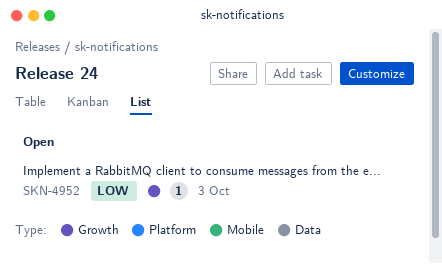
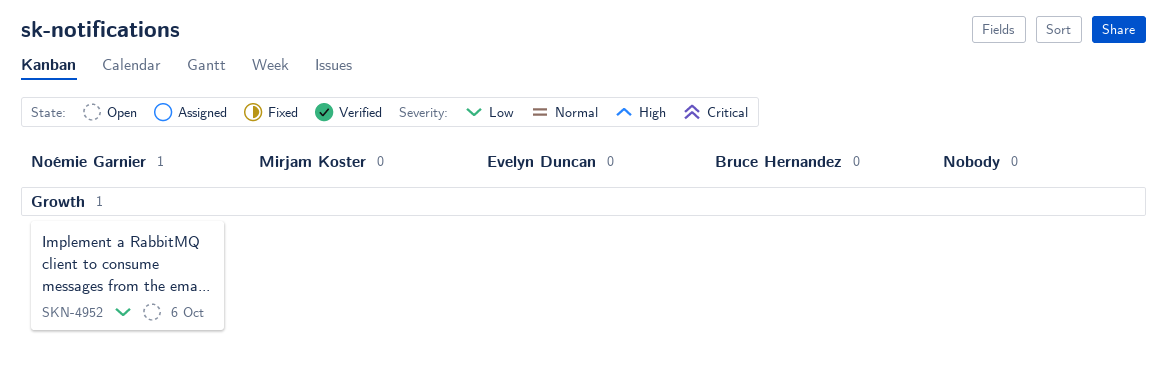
SKN-4952, due: Oct 3 -> Oct 6

